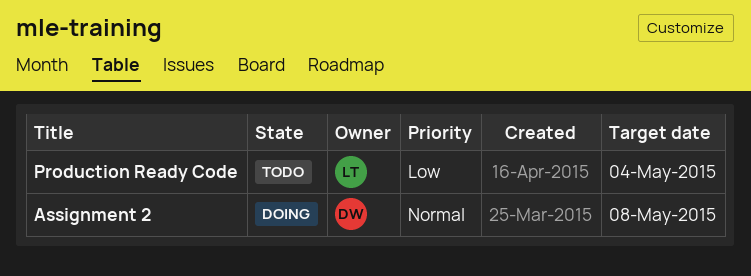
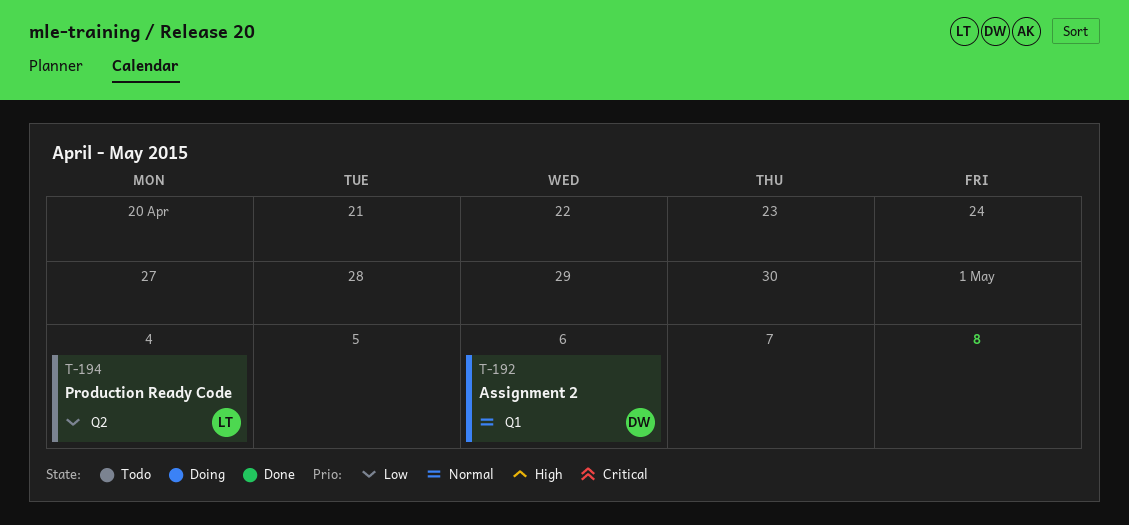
Assignment 2, due: May 8 -> May 6

